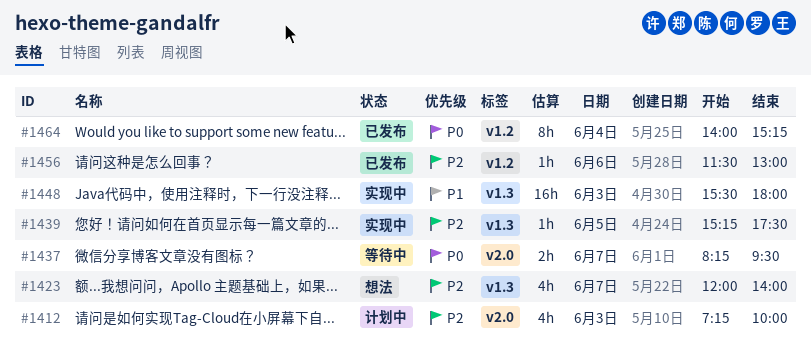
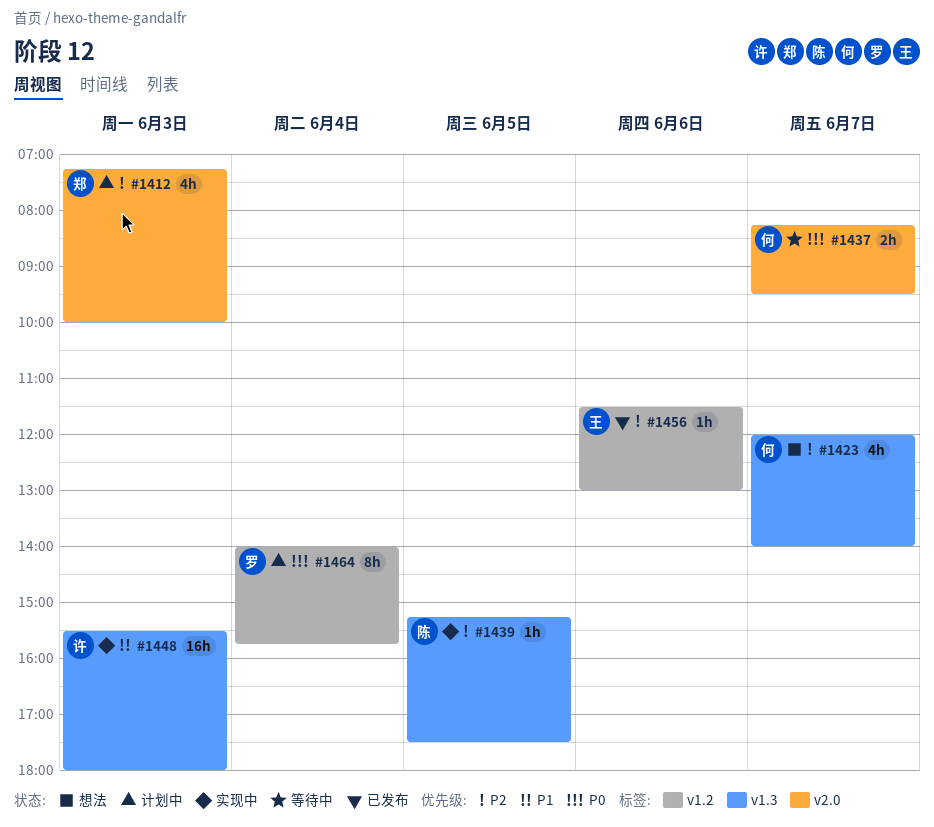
#1464, status: 已发布 -> 计划中
#1464, ends: 15:15 -> 15:45

